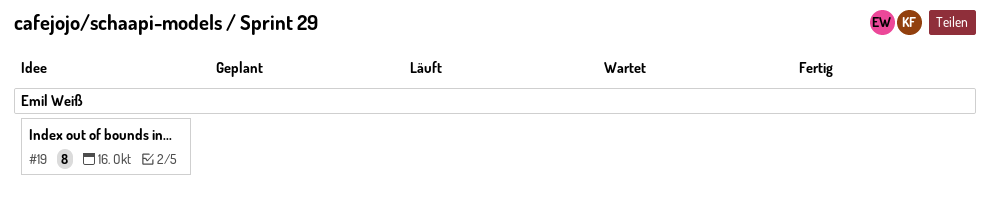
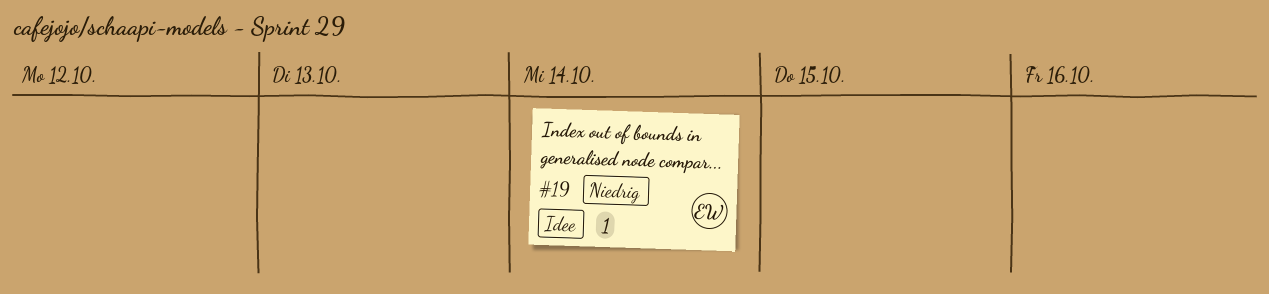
#19, estimate: 8 -> 1
#19, due: Oct 16 -> Oct 14

